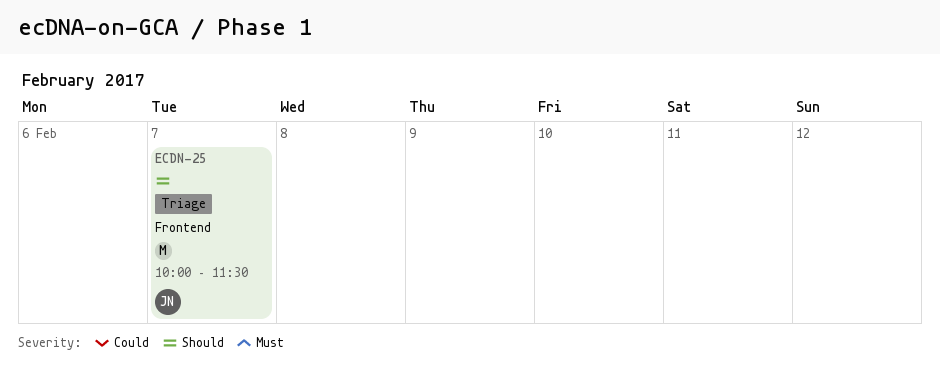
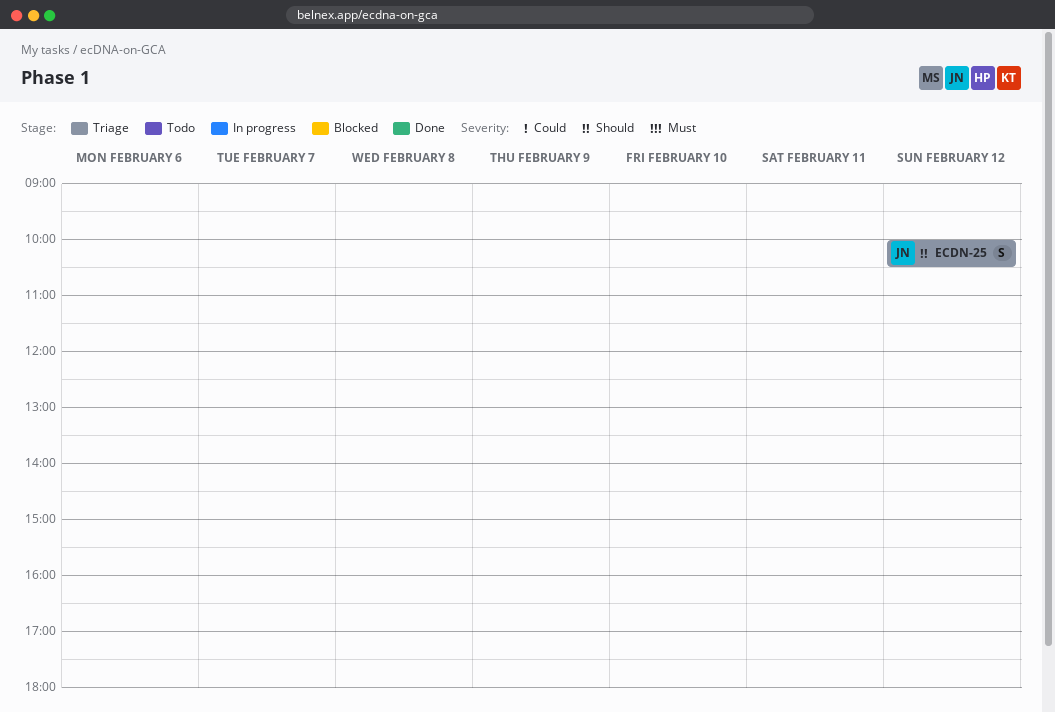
ECDN-25, estimate: M -> S
ECDN-25, day: Feb 7 -> Feb 12
ECDN-25, ends: 11:30 -> 10:30

